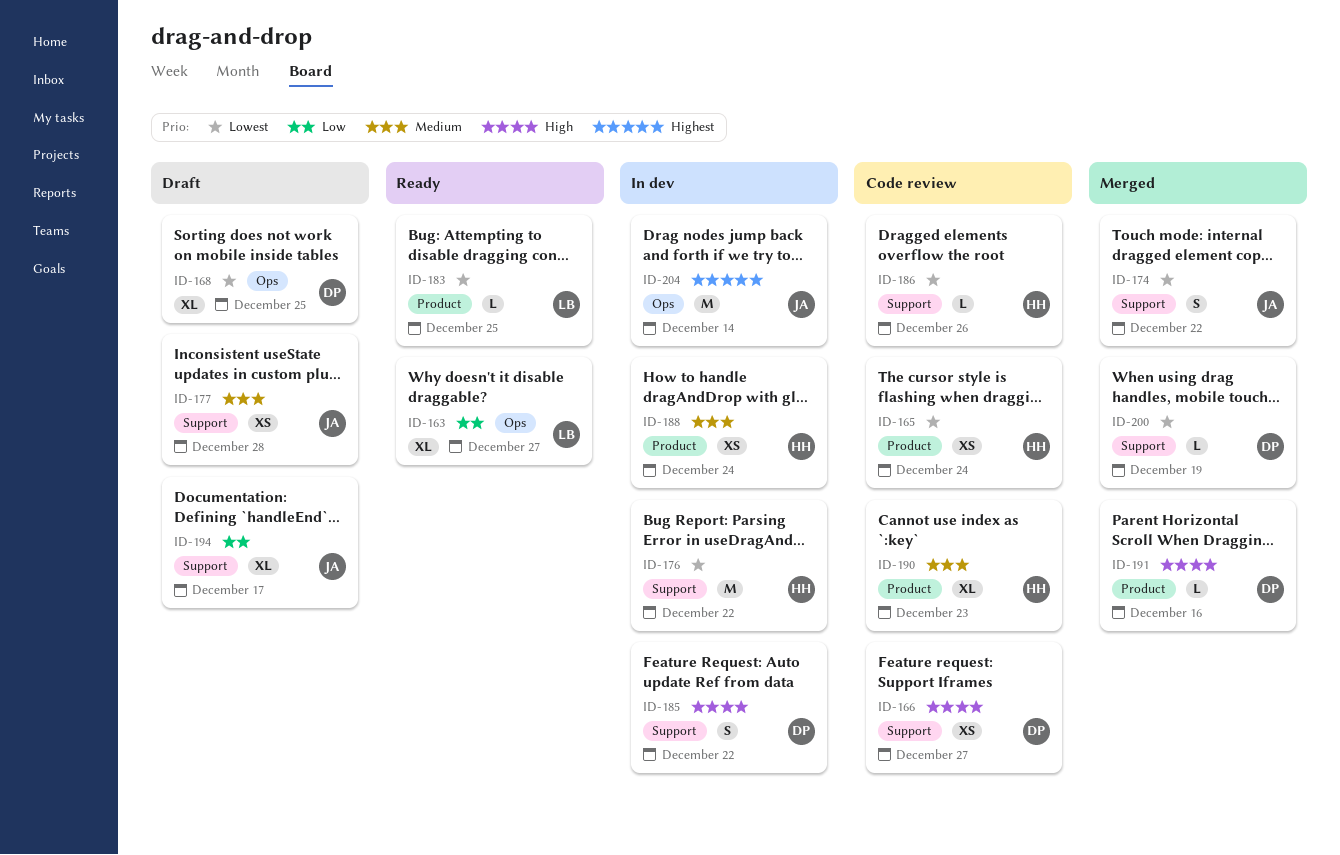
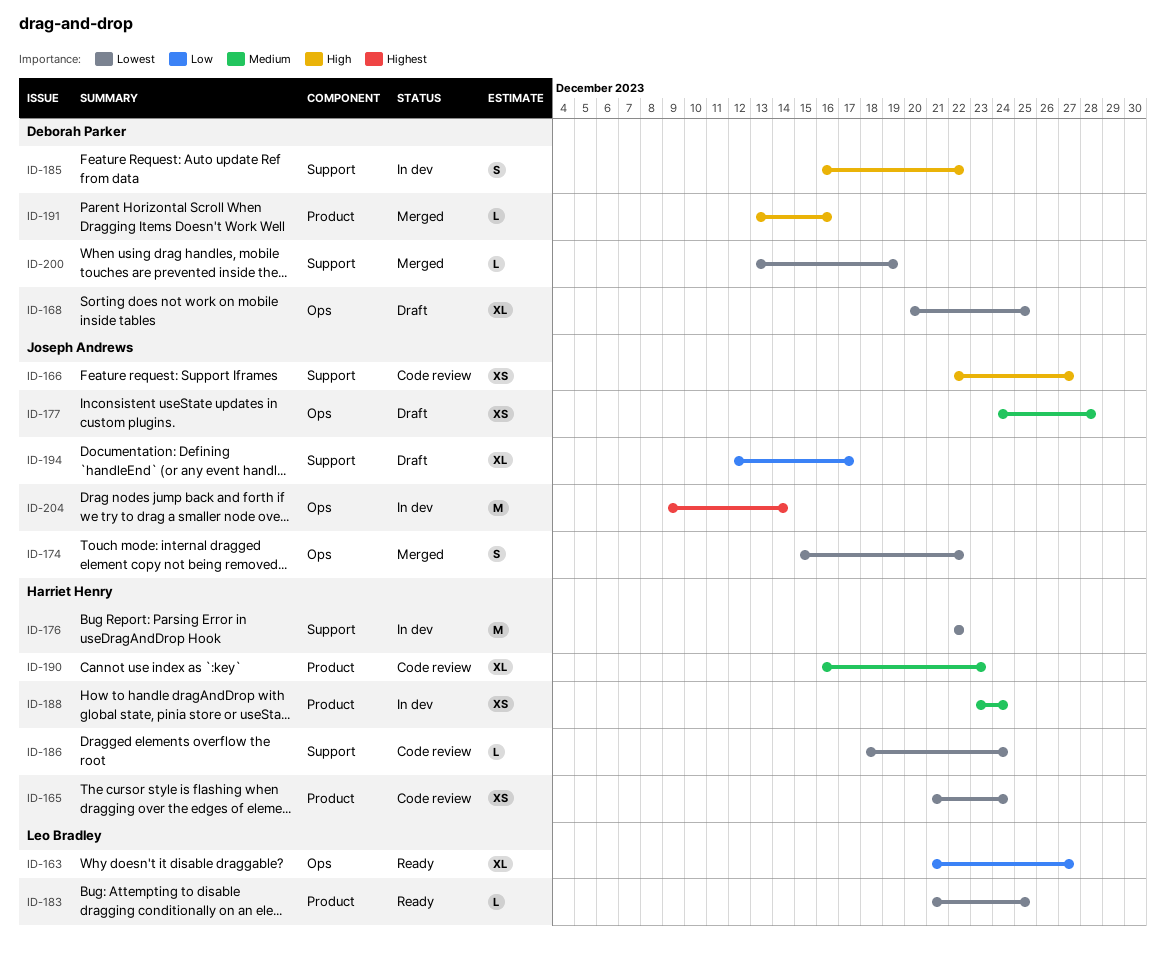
ID-166, owner: Deborah Parker -> Joseph Andrews
ID-174, label: Support -> Ops
ID-177, label: Support -> Ops
ID-186, due: Dec 26 -> Dec 24

